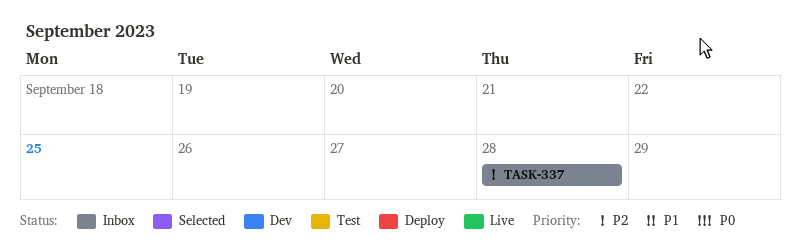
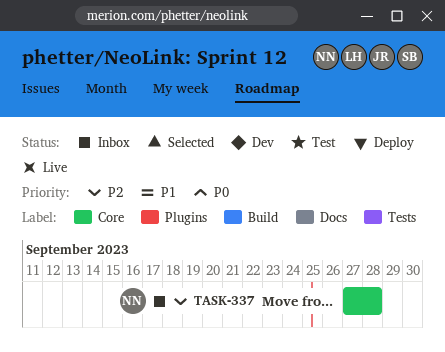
TASK-337, start: Sep 28 -> Sep 27

